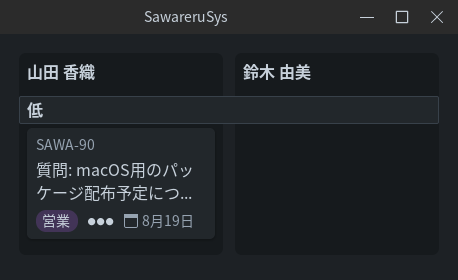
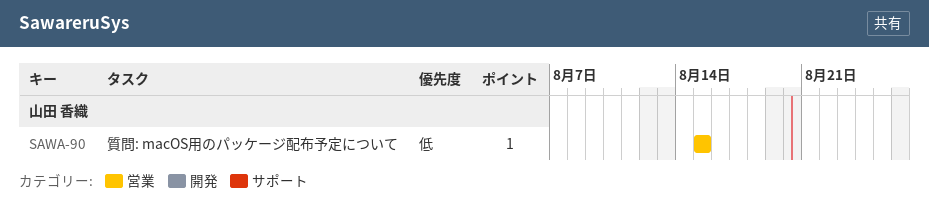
SAWA-90, estimate: 3 -> 1
SAWA-90, due: Aug 19 -> Aug 15

